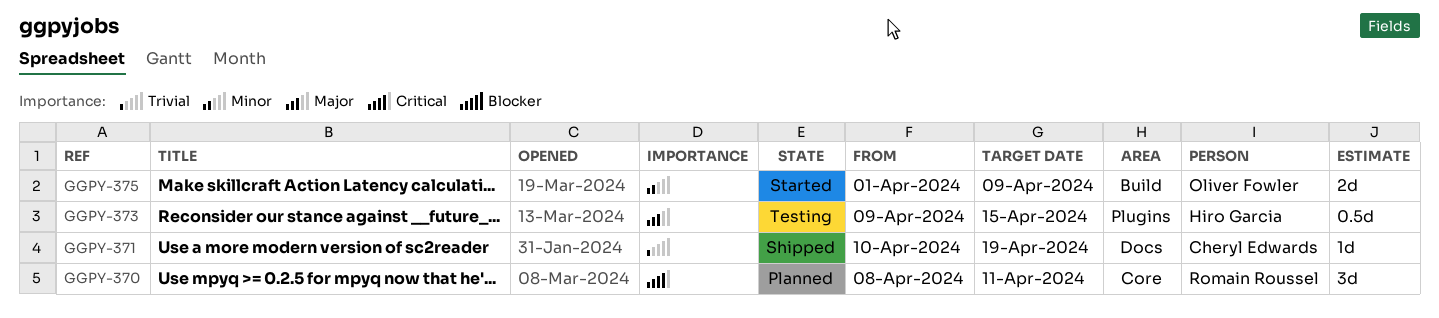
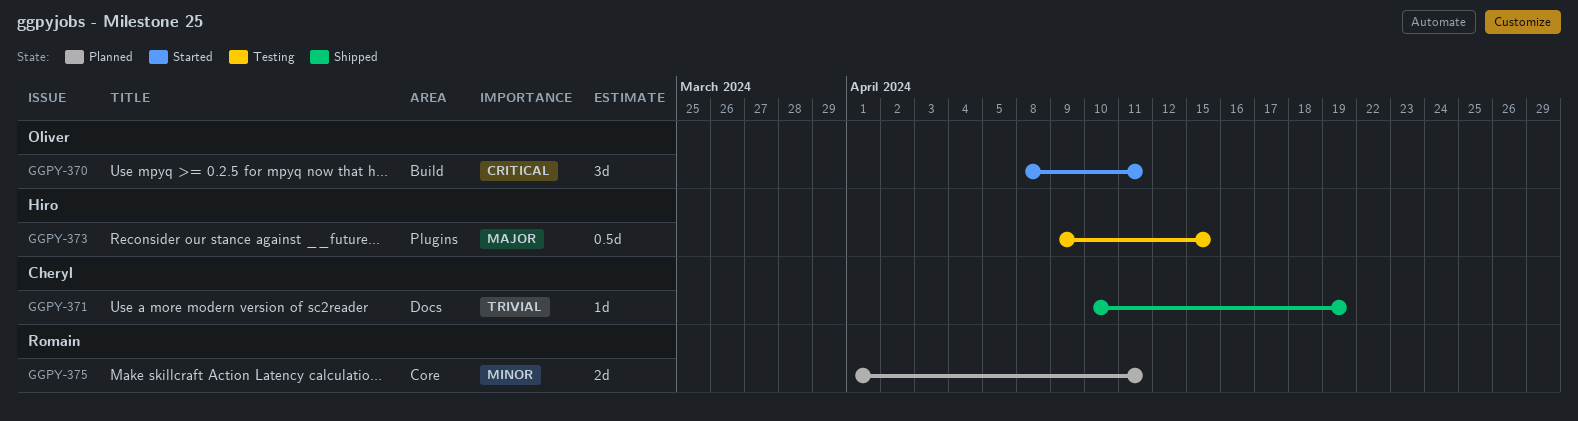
GGPY-370, status: Planned -> Started
GGPY-370, owner: Romain Roussel -> Oliver Fowler
GGPY-370, label: Core -> Build
GGPY-375, status: Started -> Planned
GGPY-375, owner: Oliver Fowler -> Romain Roussel
GGPY-375, label: Build -> Core
GGPY-375, due: Apr 9 -> Apr 11

